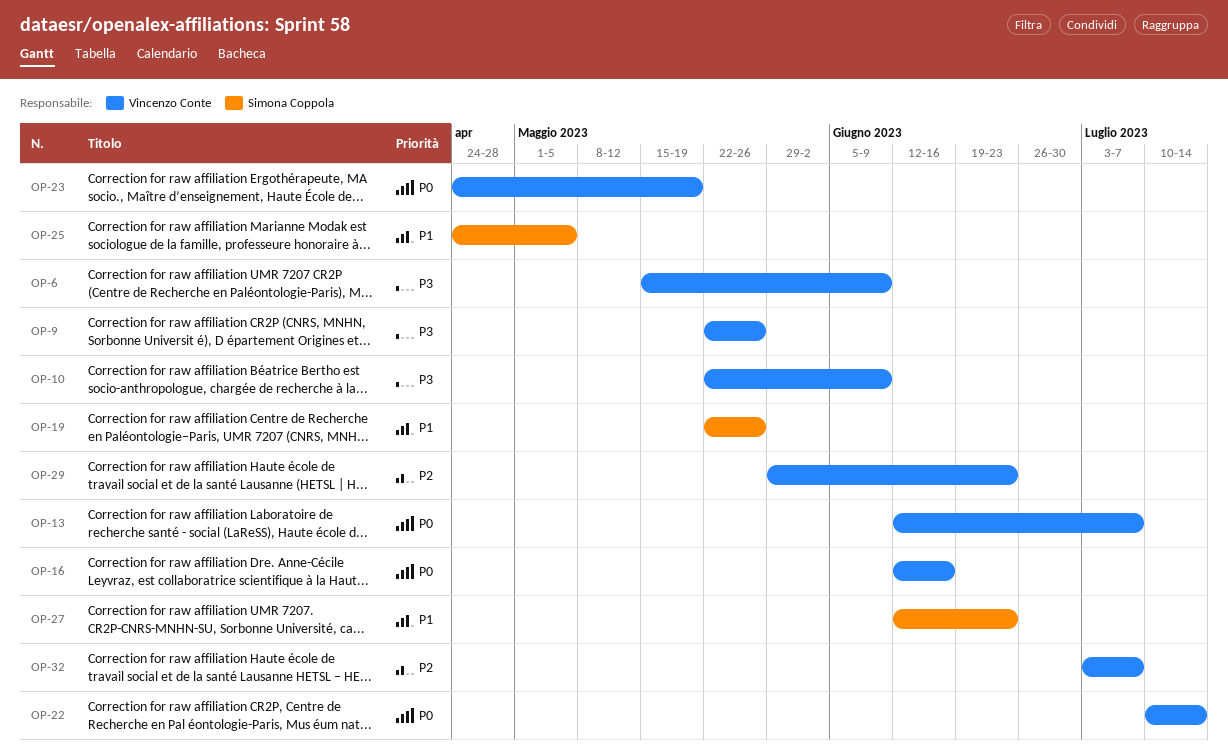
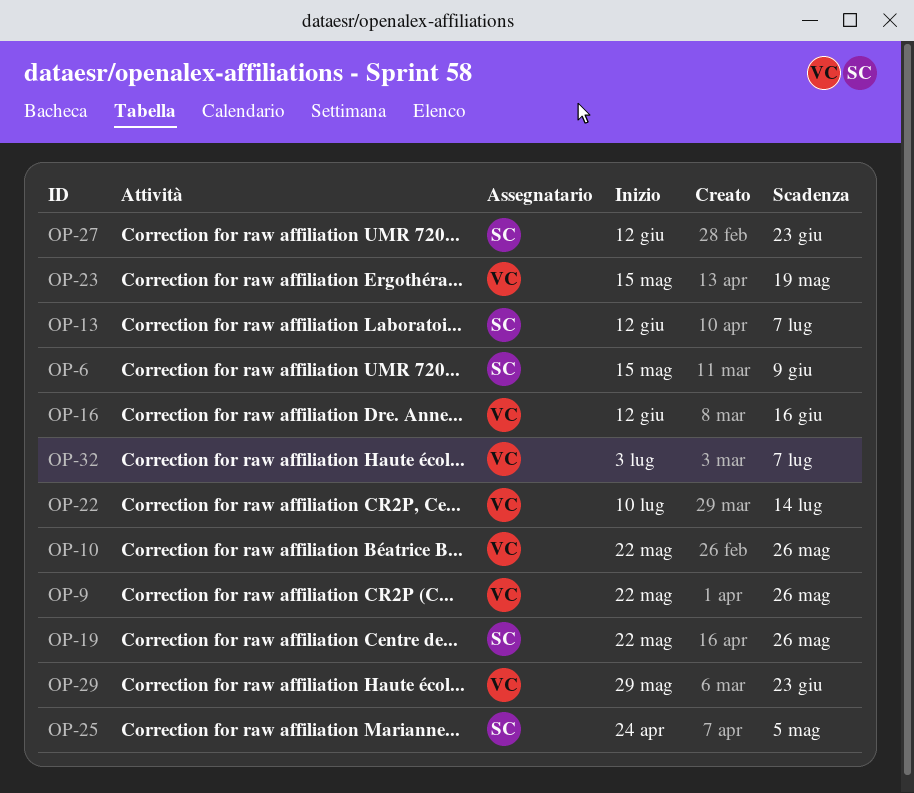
OP-6, owner: Vincenzo Conte -> Simona Coppola
OP-10, due: Jun 9 -> May 26
OP-13, owner: Vincenzo Conte -> Simona Coppola
OP-23, start: Apr 24 -> May 15

